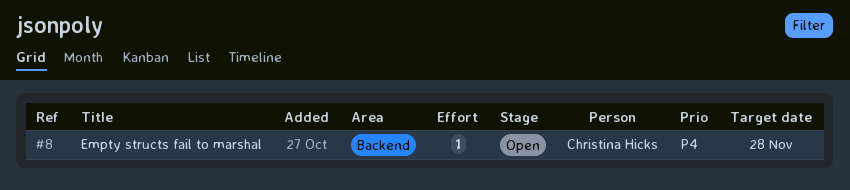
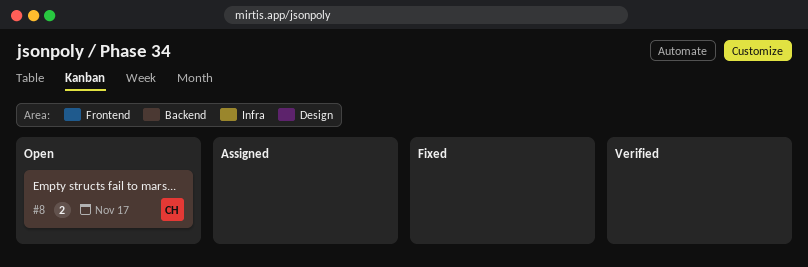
#8, estimate: 1 -> 2
#8, due: Nov 28 -> Nov 17

